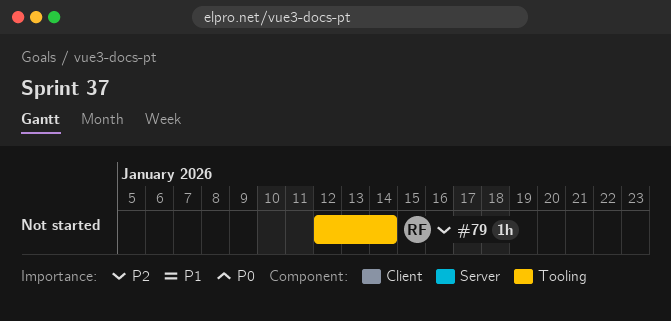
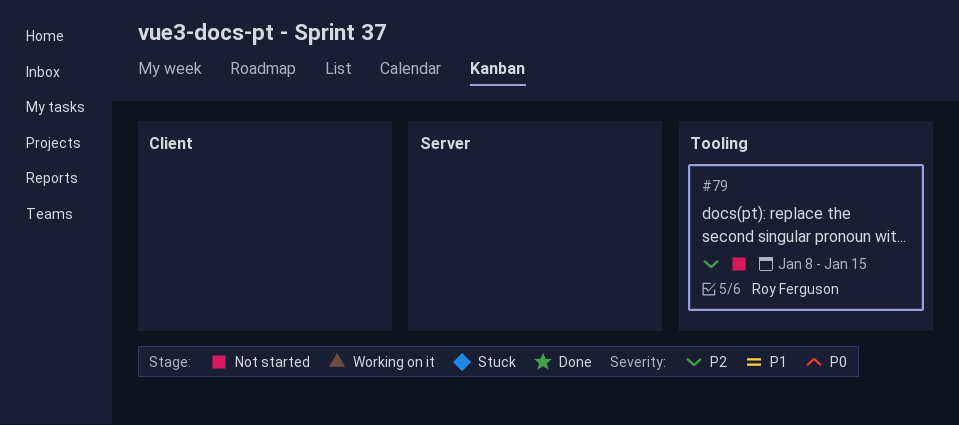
#79, start: Jan 12 -> Jan 8
#79, due: Jan 14 -> Jan 15

